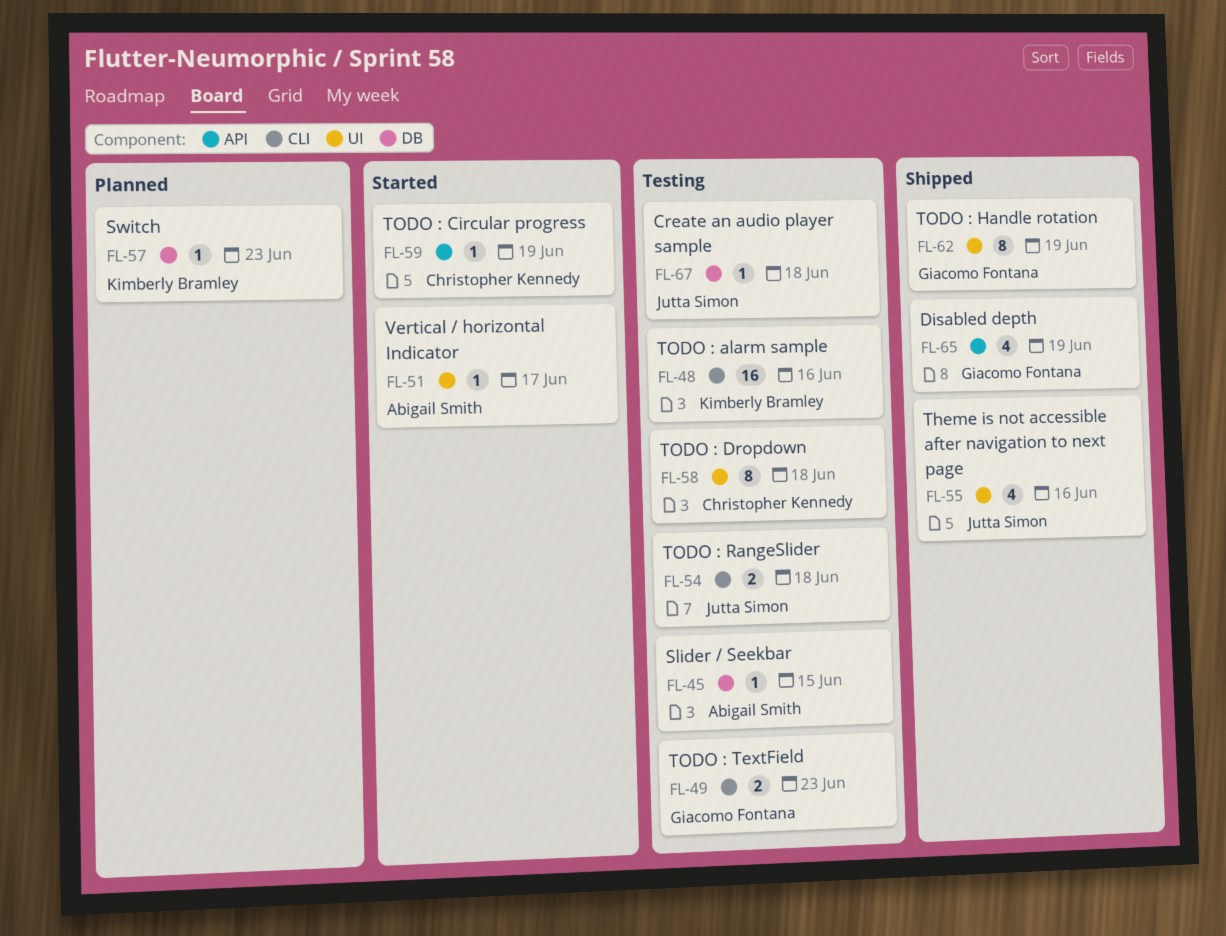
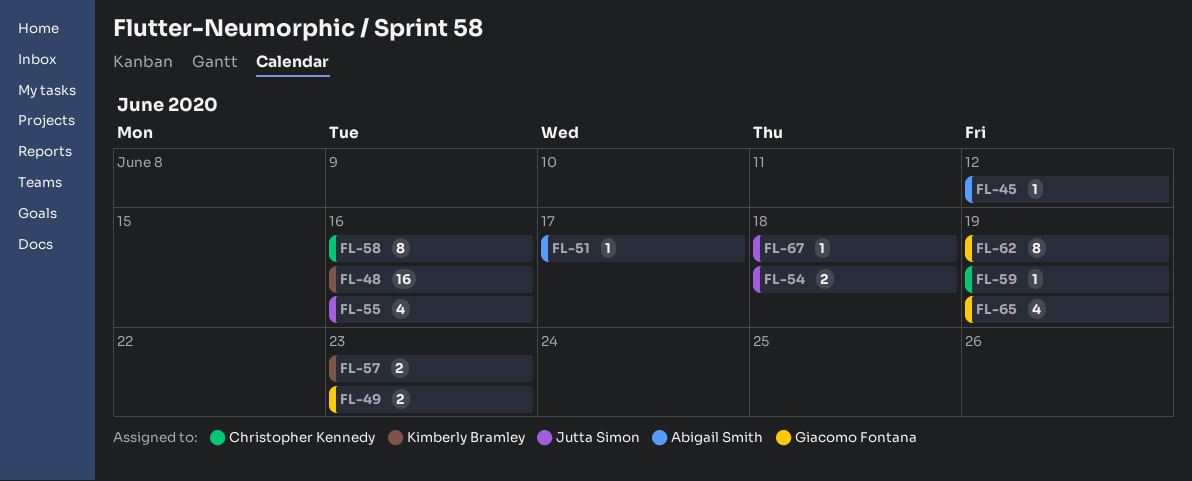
FL-45, due: Jun 15 -> Jun 12
FL-57, estimate: 1 -> 2
FL-58, due: Jun 18 -> Jun 16

